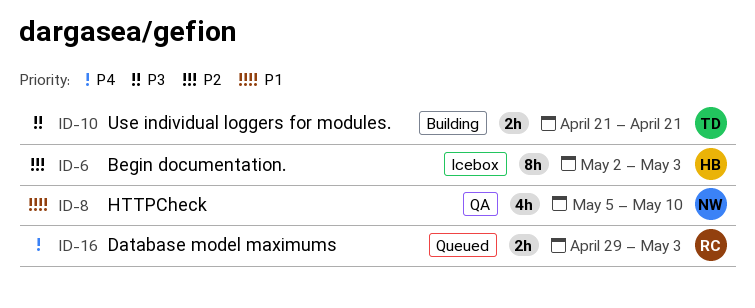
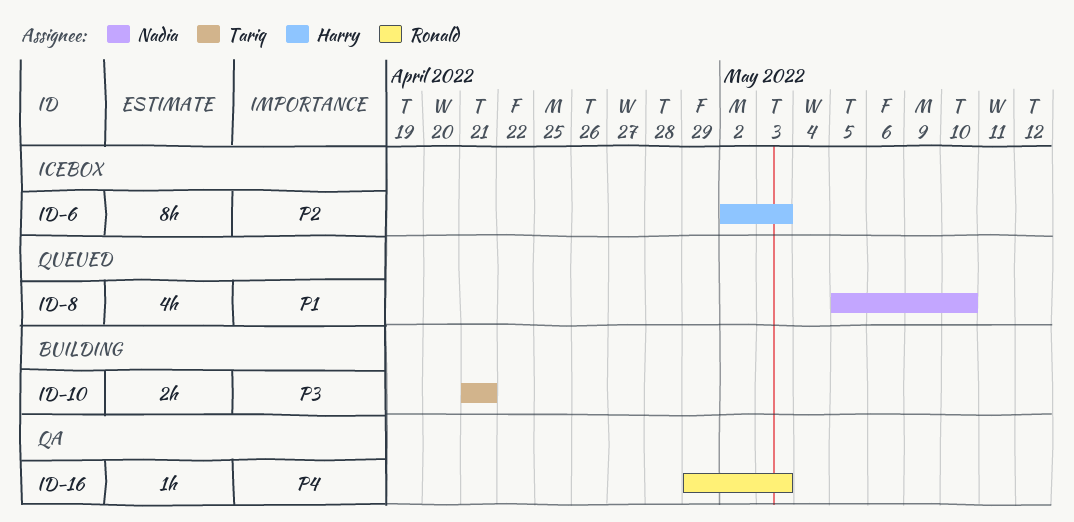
ID-8, status: QA -> Queued
ID-16, status: Queued -> QA
ID-16, estimate: 2h -> 1h

